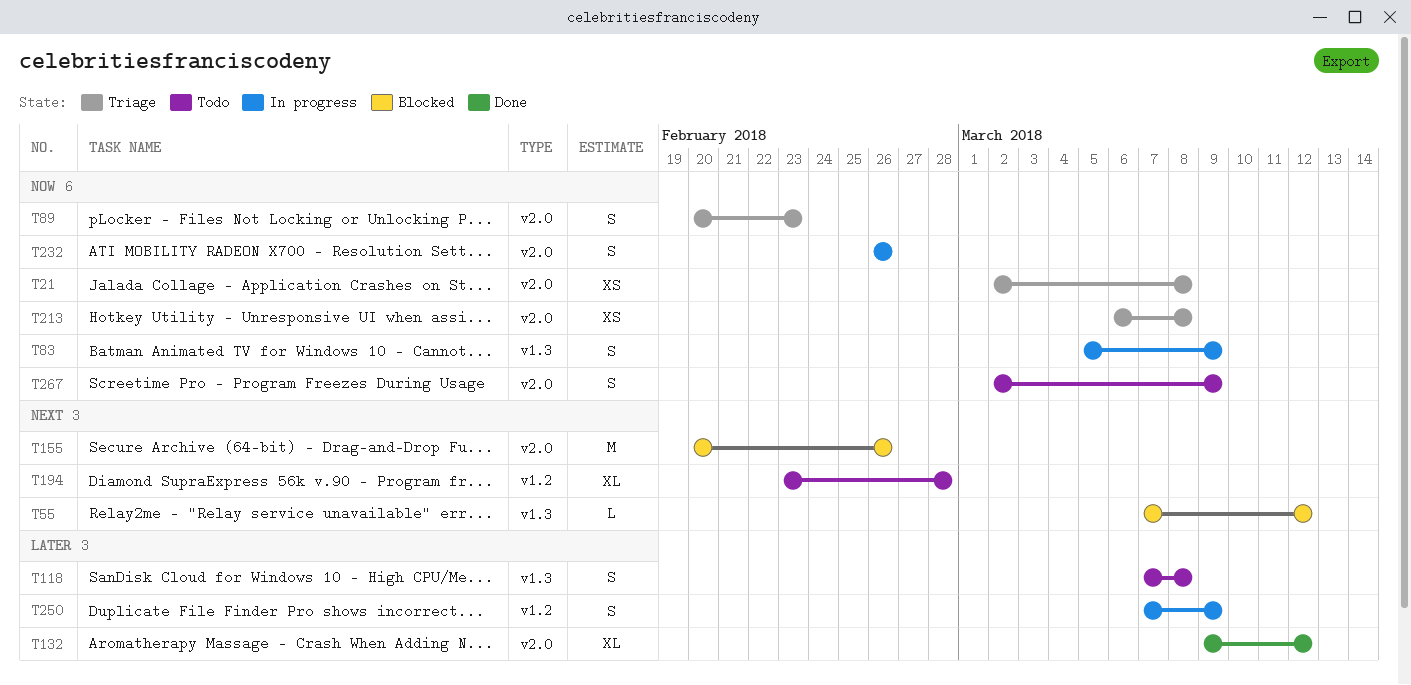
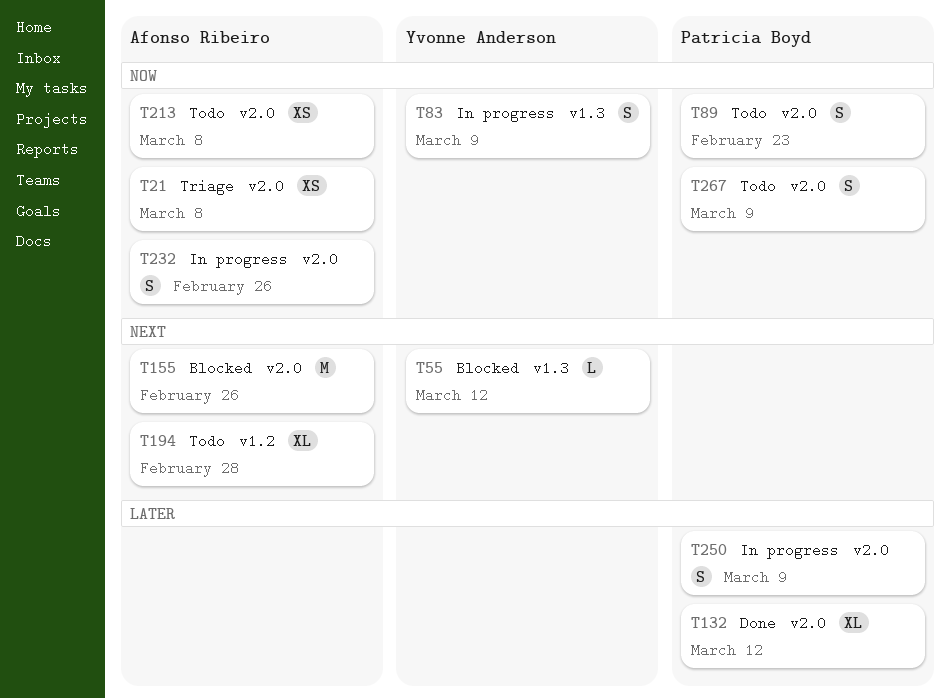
T89, status: Triage -> Todo
T118: present -> none
T213, status: Triage -> Todo
T250, label: v1.2 -> v2.0

